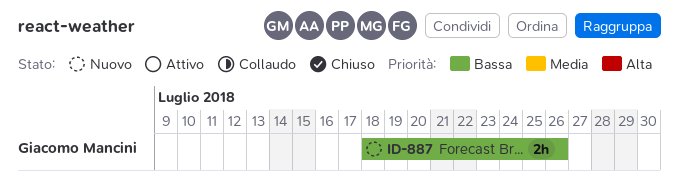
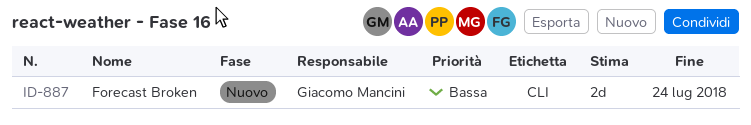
ID-887, estimate: 2h -> 2d
ID-887, due: Jul 26 -> Jul 24

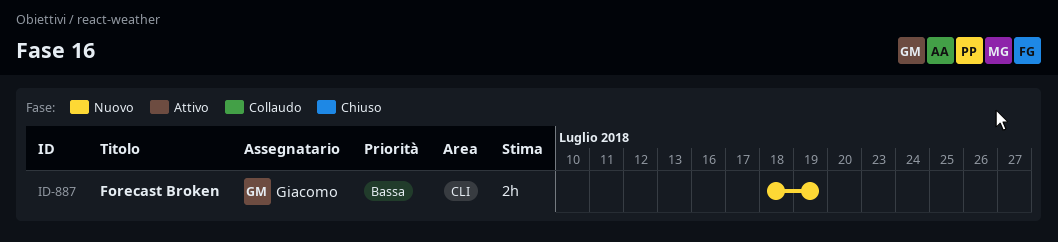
ID-887, estimate: 2d -> 2h
ID-887, due: Jul 24 -> Jul 19

